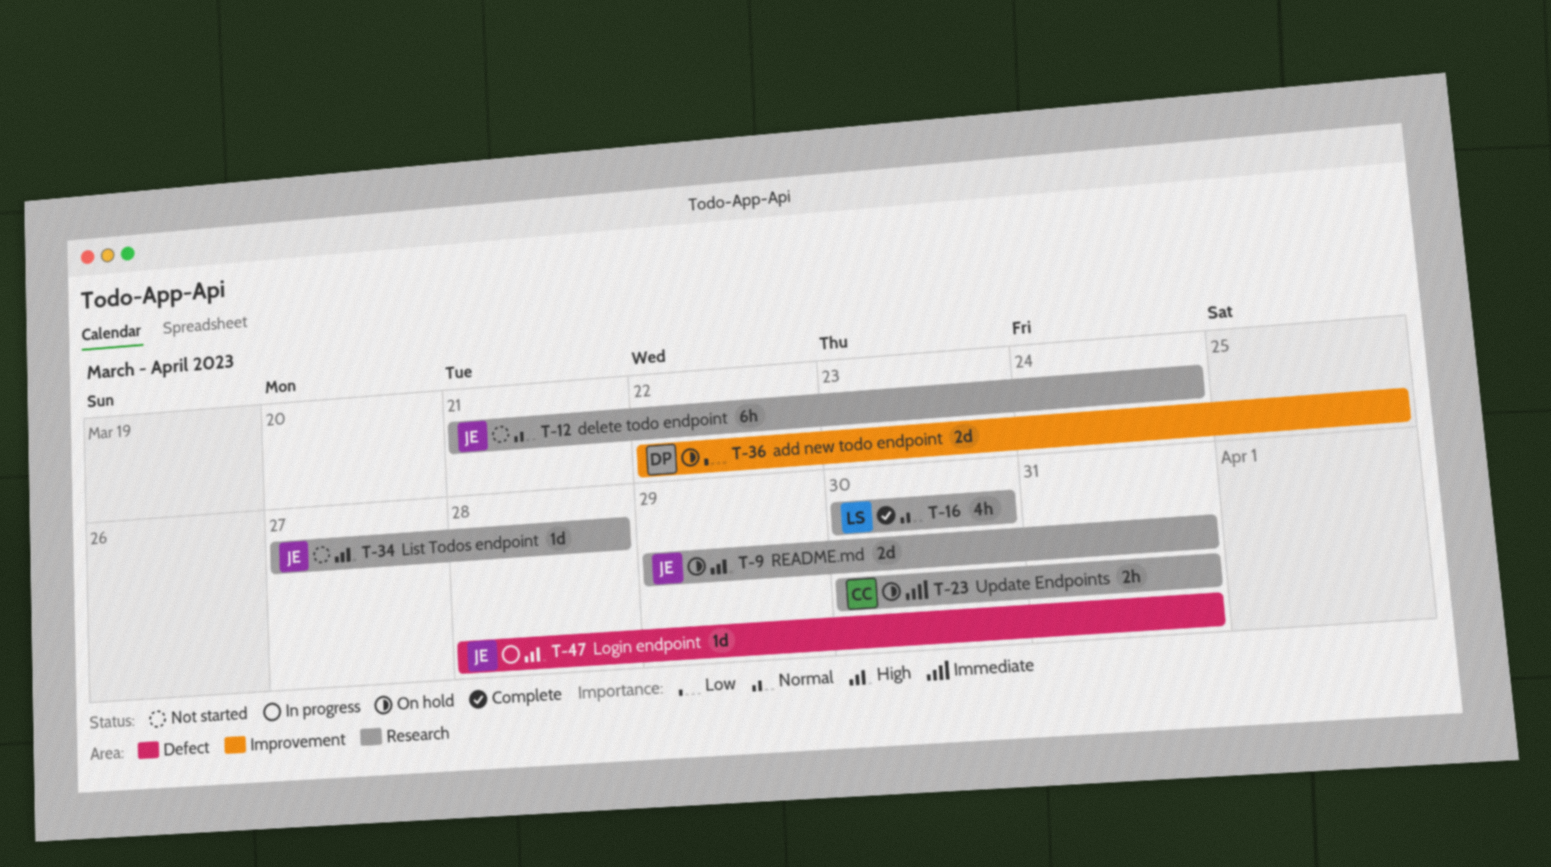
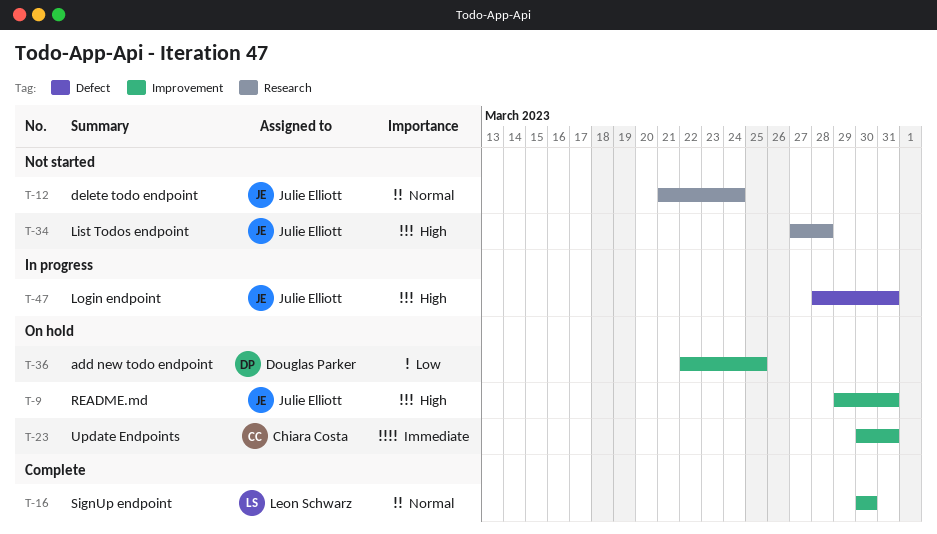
T-9, label: Research -> Improvement
T-16, label: Research -> Improvement
T-23, label: Research -> Improvement

